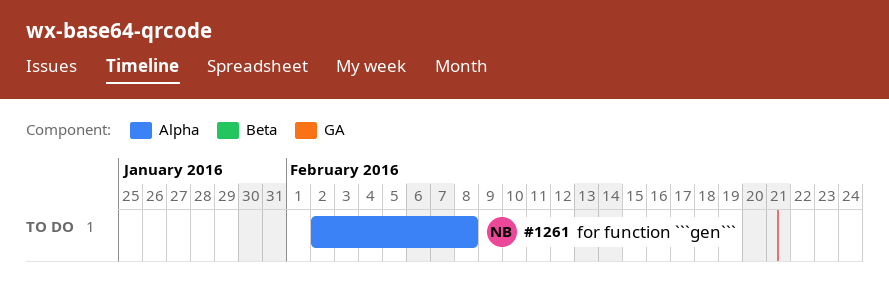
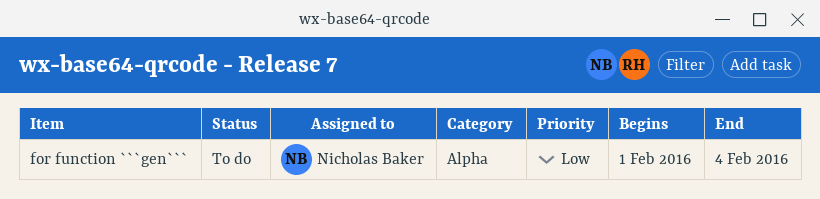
for function ```gen```, start: Feb 2 -> Feb 1
for function ```gen```, due: Feb 8 -> Feb 4

